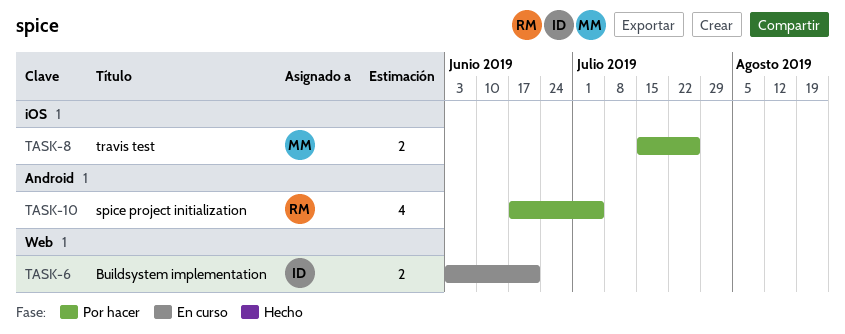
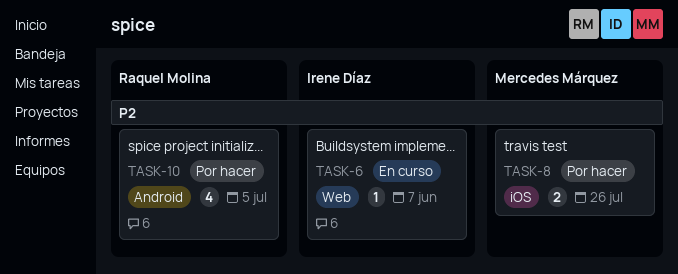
TASK-6, estimate: 2 -> 1
TASK-6, due: Jun 21 -> Jun 7

